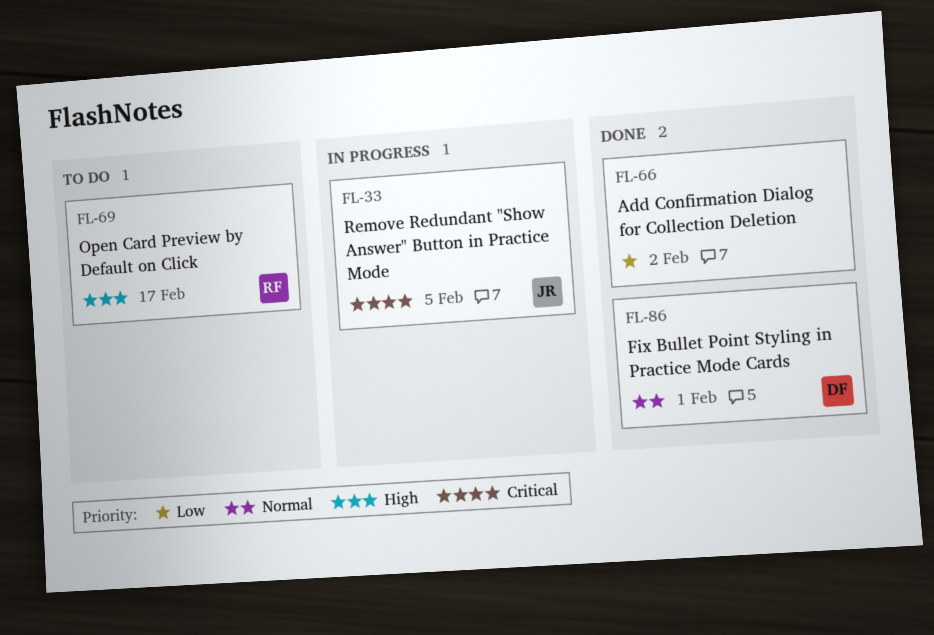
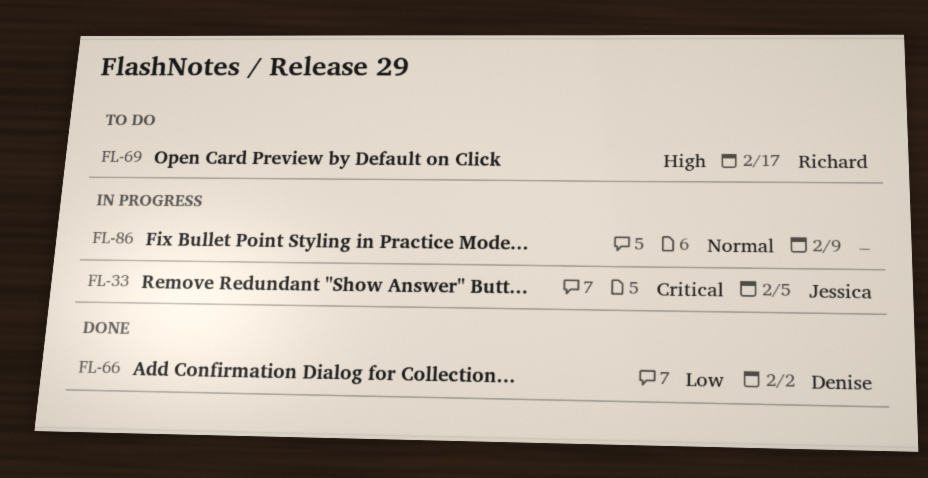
FL-66, owner: none -> Denise
FL-86, status: Done -> In progress
FL-86, owner: Denise -> none
FL-86, due: Feb 1 -> Feb 9

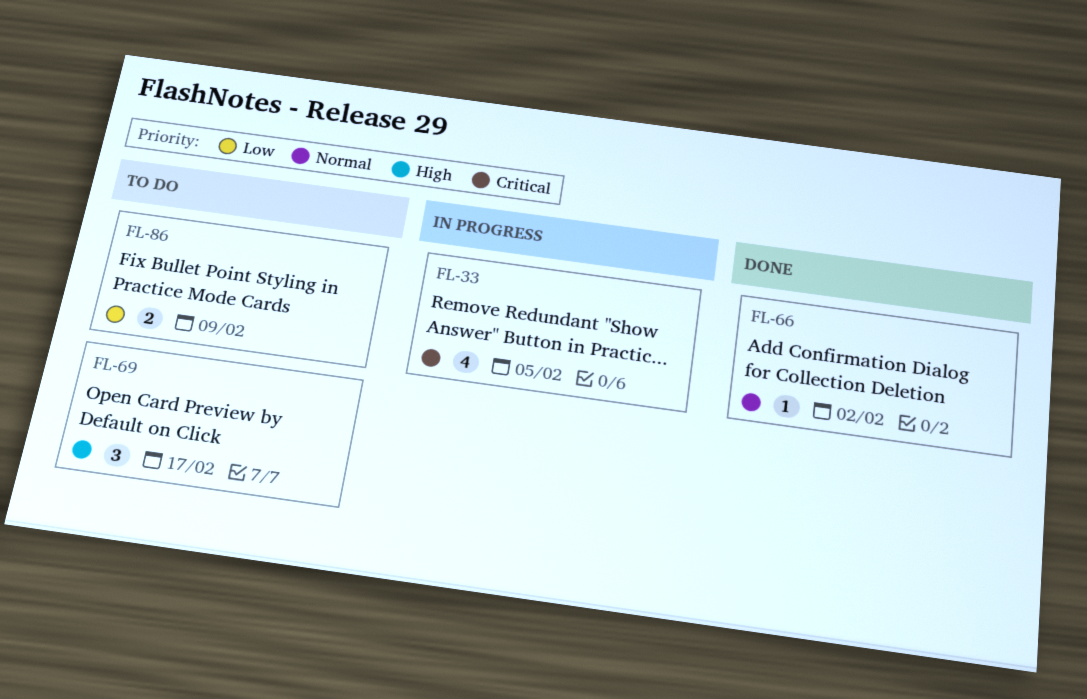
FL-66, priority: Low -> Normal
FL-86, status: In progress -> To do
FL-86, priority: Normal -> Low

